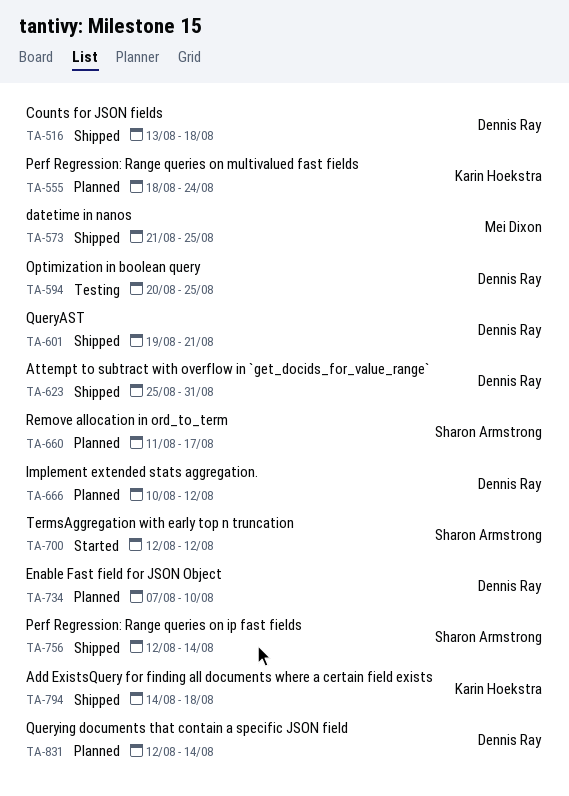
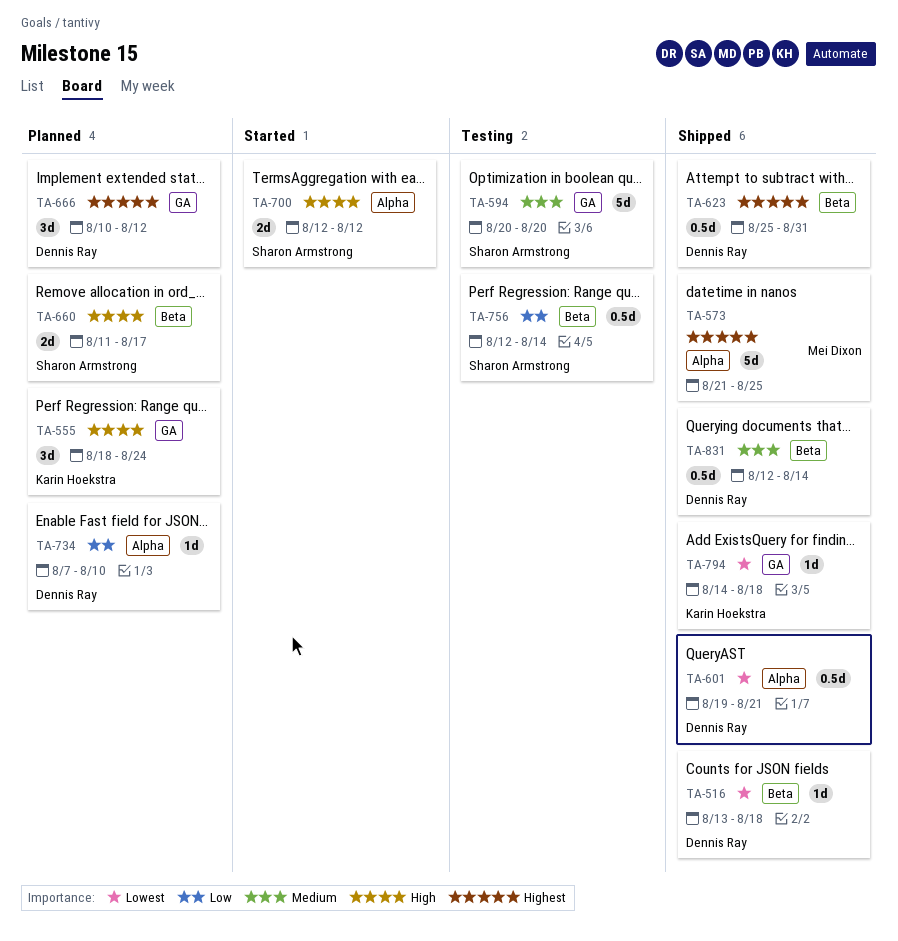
TA-594, owner: Dennis Ray -> Sharon Armstrong
TA-594, due: Aug 25 -> Aug 20
TA-756, status: Shipped -> Testing
TA-831, status: Planned -> Shipped

